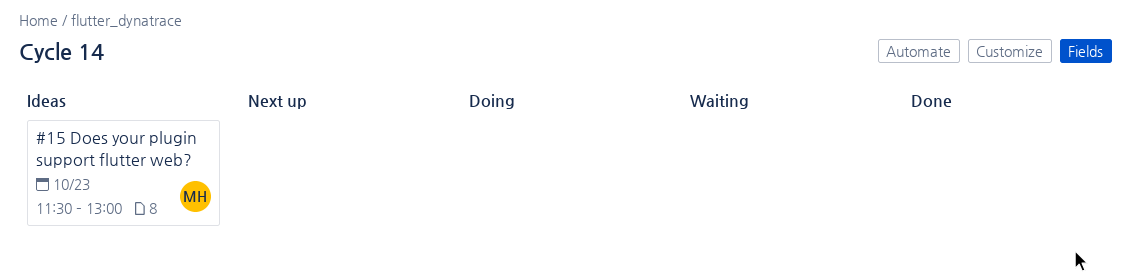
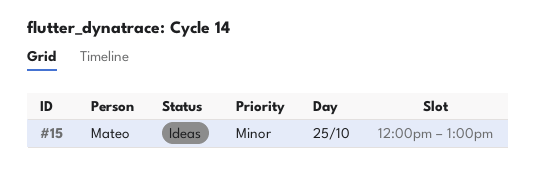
#15, day: Oct 23 -> Oct 25
#15, begins: 11:30 -> 12:00

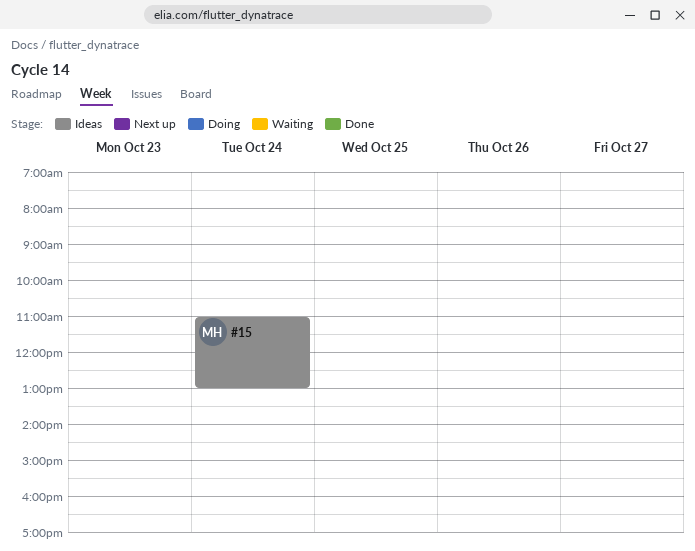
#15, day: Oct 25 -> Oct 24
#15, begins: 12:00 -> 11:00

